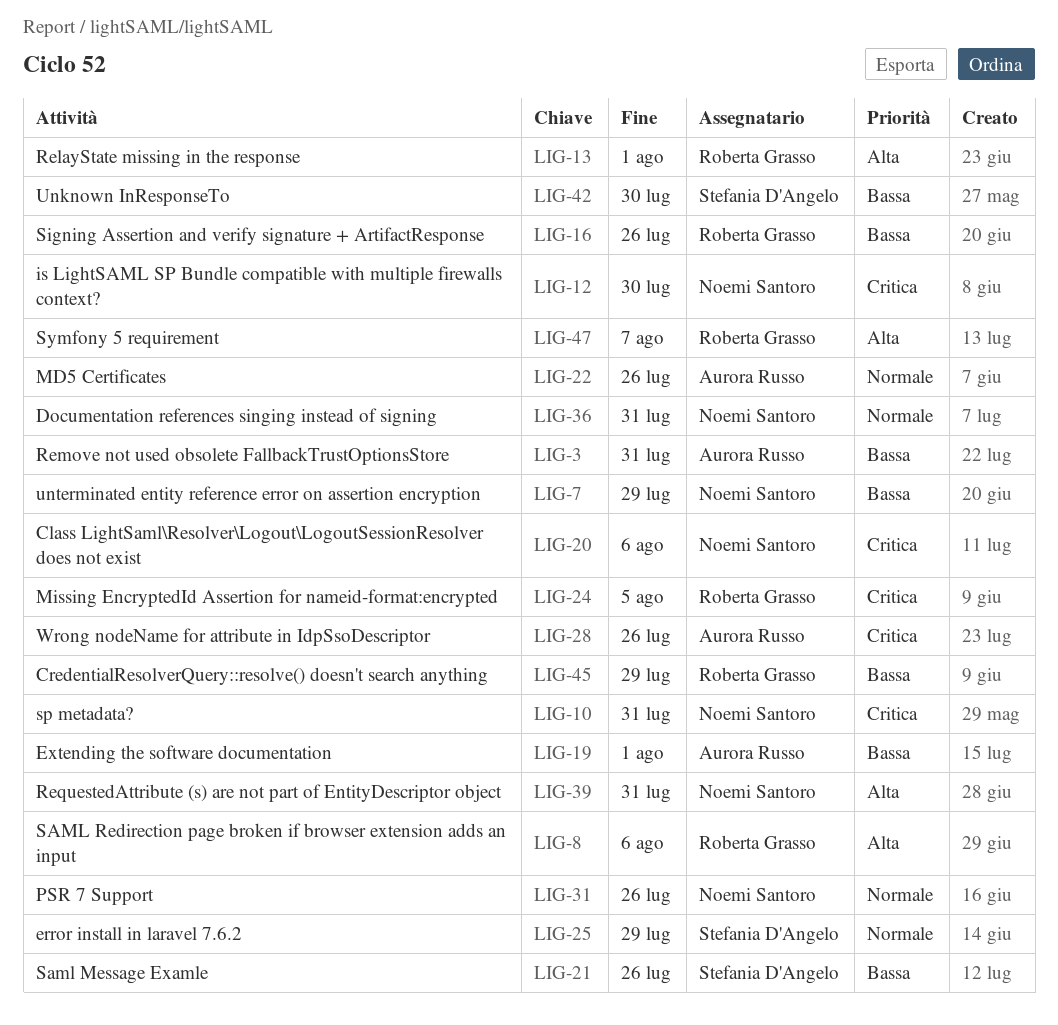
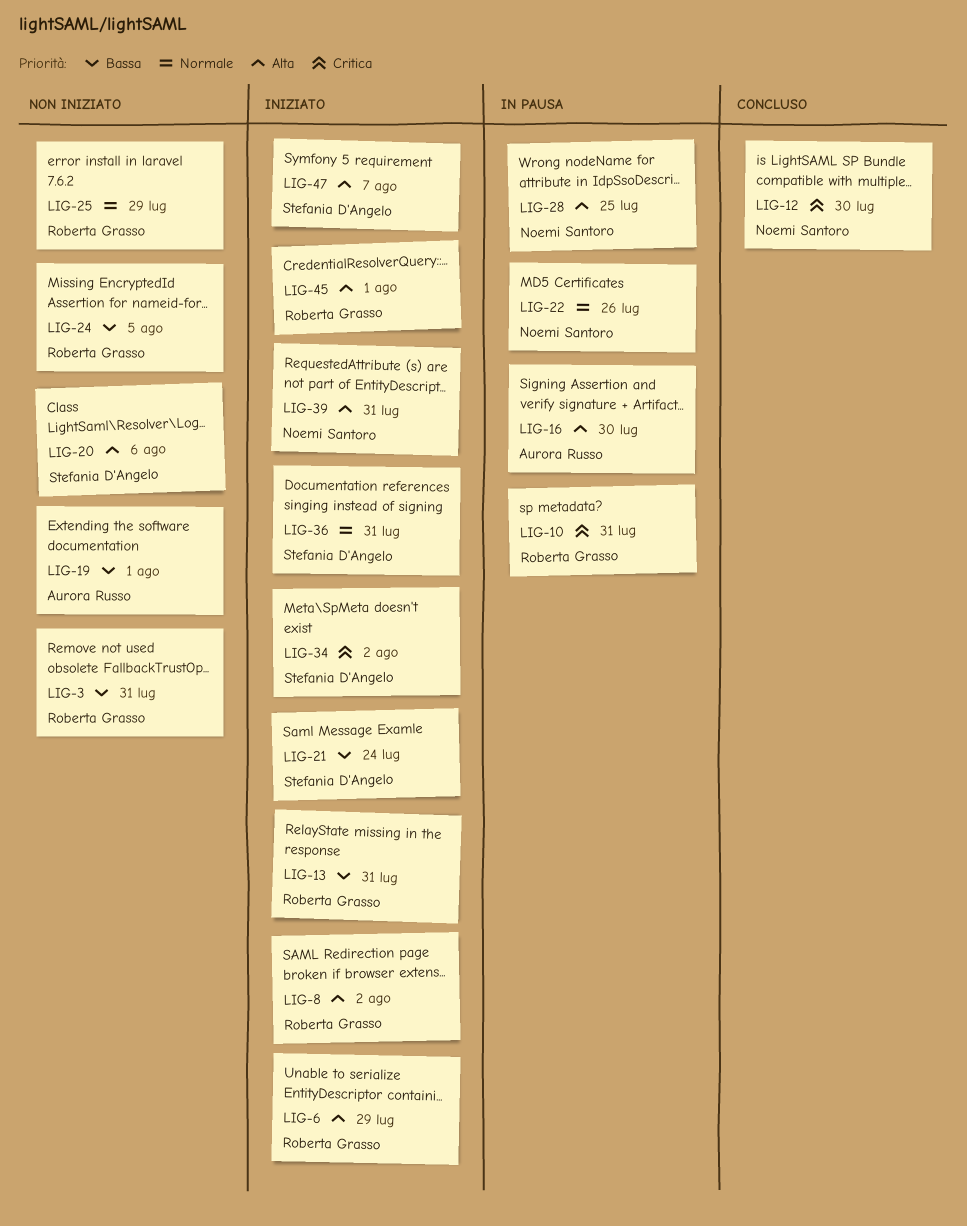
LIG-3, owner: Aurora Russo -> Roberta Grasso
LIG-6: none -> present
LIG-7: present -> none
LIG-8, due: Aug 6 -> Aug 2
LIG-10, owner: Noemi Santoro -> Roberta Grasso
LIG-13, priority: Alta -> Bassa
LIG-13, due: Aug 1 -> Jul 31
LIG-16, owner: Roberta Grasso -> Aurora Russo
LIG-16, priority: Bassa -> Alta
LIG-16, due: Jul 26 -> Jul 30
LIG-20, owner: Noemi Santoro -> Stefania D'Angelo
LIG-20, priority: Critica -> Alta
LIG-21, due: Jul 26 -> Jul 24
LIG-22, owner: Aurora Russo -> Noemi Santoro
LIG-24, priority: Critica -> Bassa
LIG-25, owner: Stefania D'Angelo -> Roberta Grasso
LIG-28, owner: Aurora Russo -> Noemi Santoro
LIG-28, priority: Critica -> Alta
LIG-28, due: Jul 26 -> Jul 25
LIG-31: present -> none
LIG-34: none -> present
LIG-36, owner: Noemi Santoro -> Stefania D'Angelo
LIG-42: present -> none
LIG-45, priority: Bassa -> Alta
LIG-45, due: Jul 29 -> Aug 1
LIG-47, owner: Roberta Grasso -> Stefania D'Angelo

